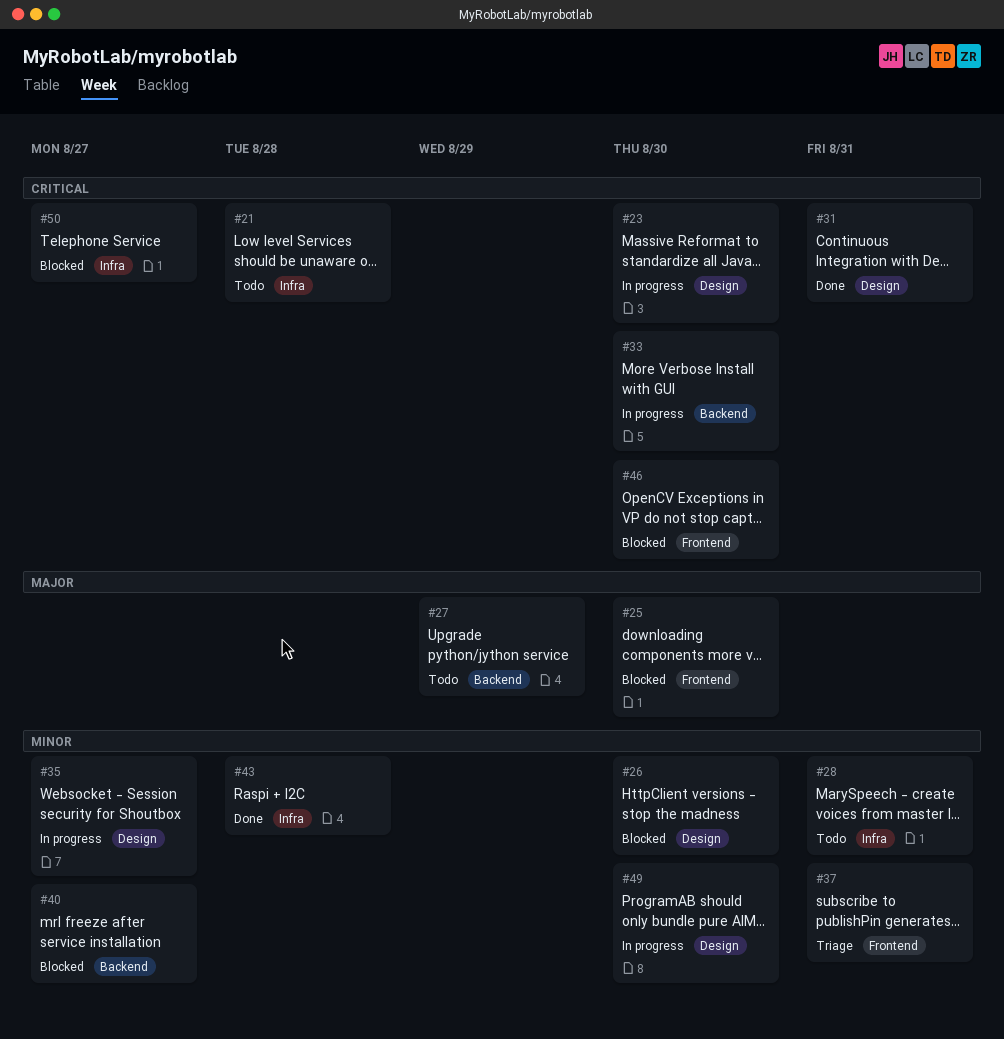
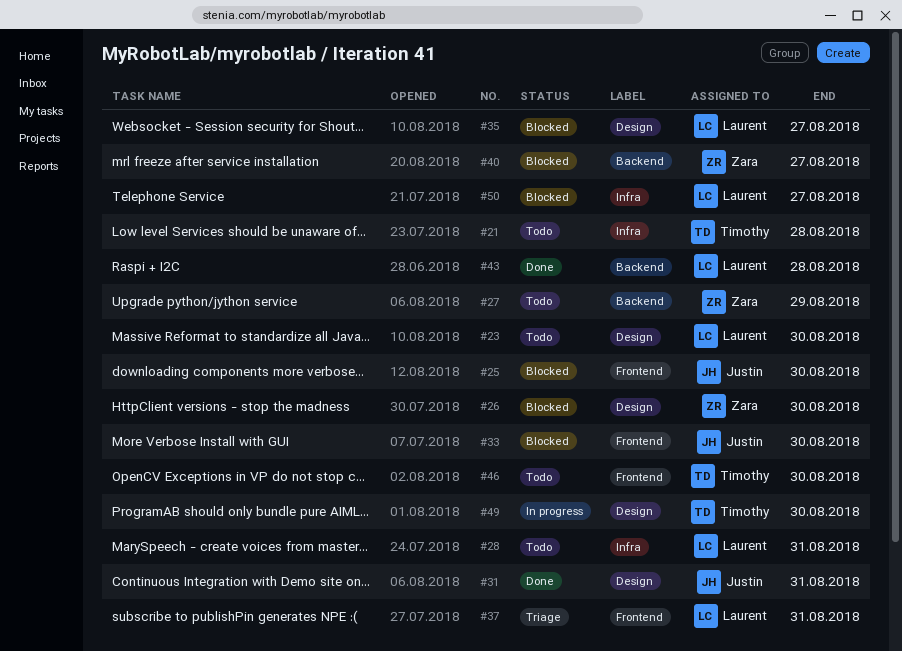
#23, status: In progress -> Todo
#33, status: In progress -> Blocked
#33, label: Backend -> Frontend
#35, status: In progress -> Blocked
#43, label: Infra -> Backend
#46, status: Blocked -> Todo

